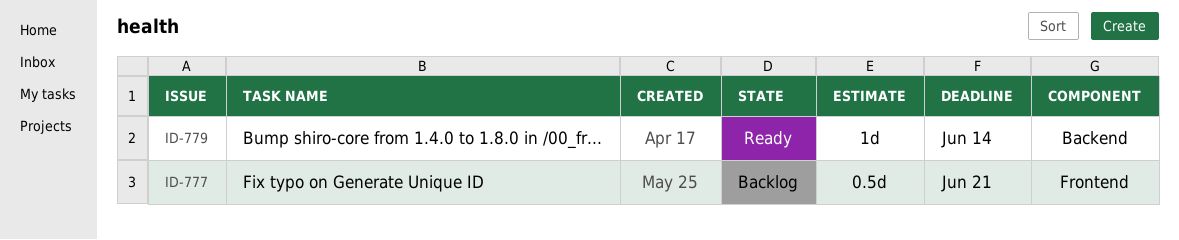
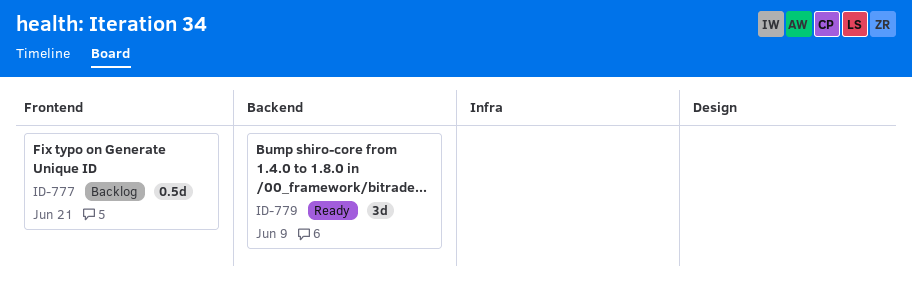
ID-779, estimate: 1d -> 3d
ID-779, due: Jun 14 -> Jun 9

